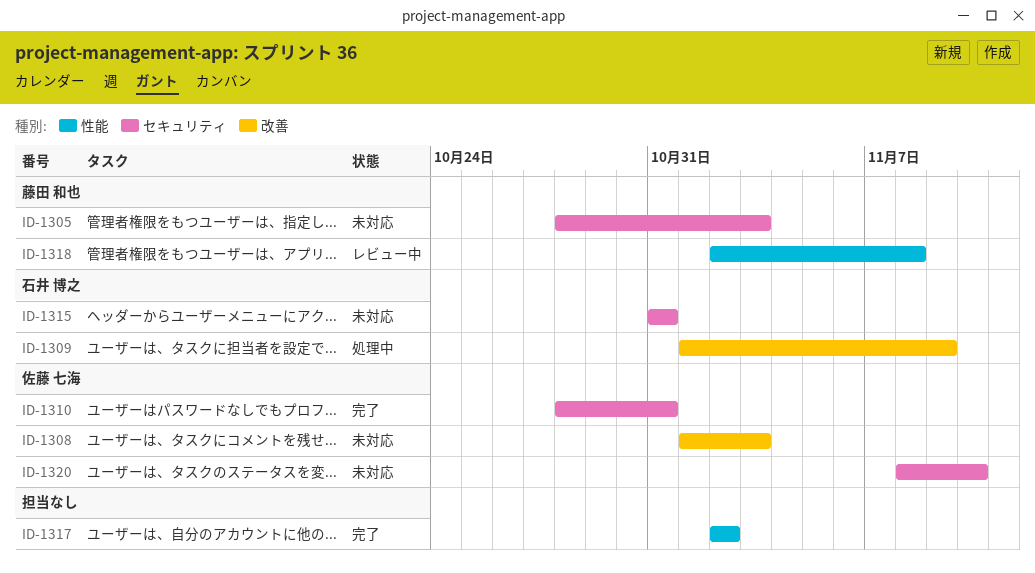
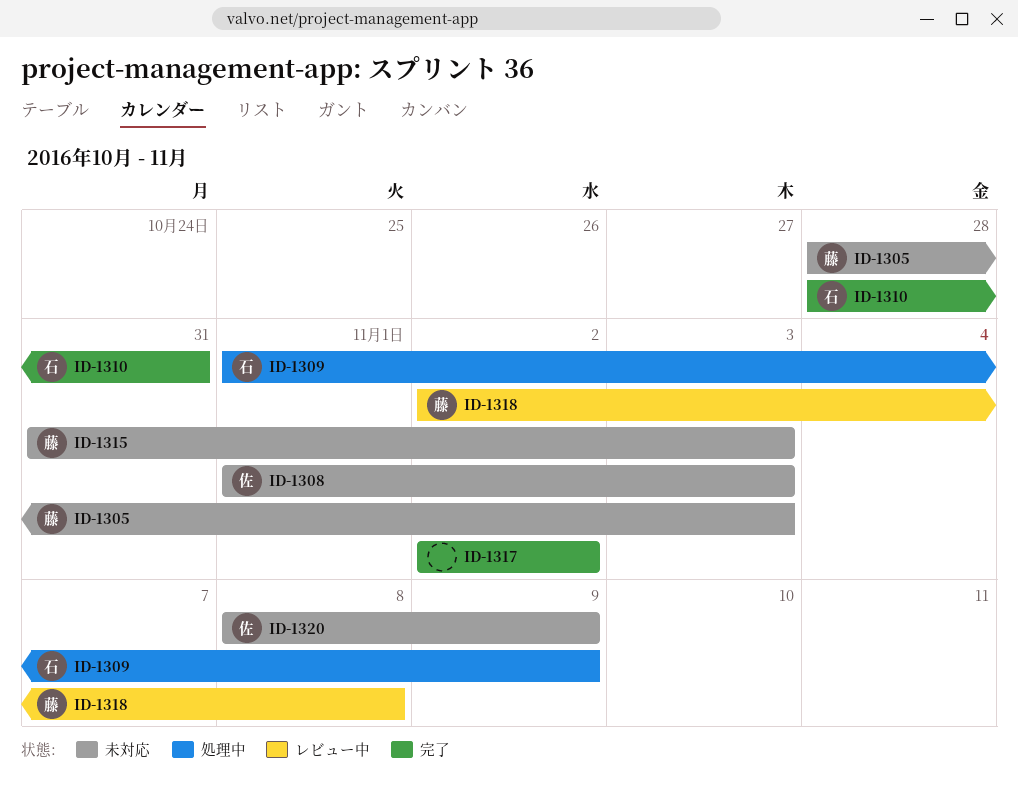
ID-1310, owner: 佐藤 七海 -> 石井 博之
ID-1315, owner: 石井 博之 -> 藤田 和也
ID-1315, due: Oct 31 -> Nov 3
ID-1320, due: Nov 10 -> Nov 9

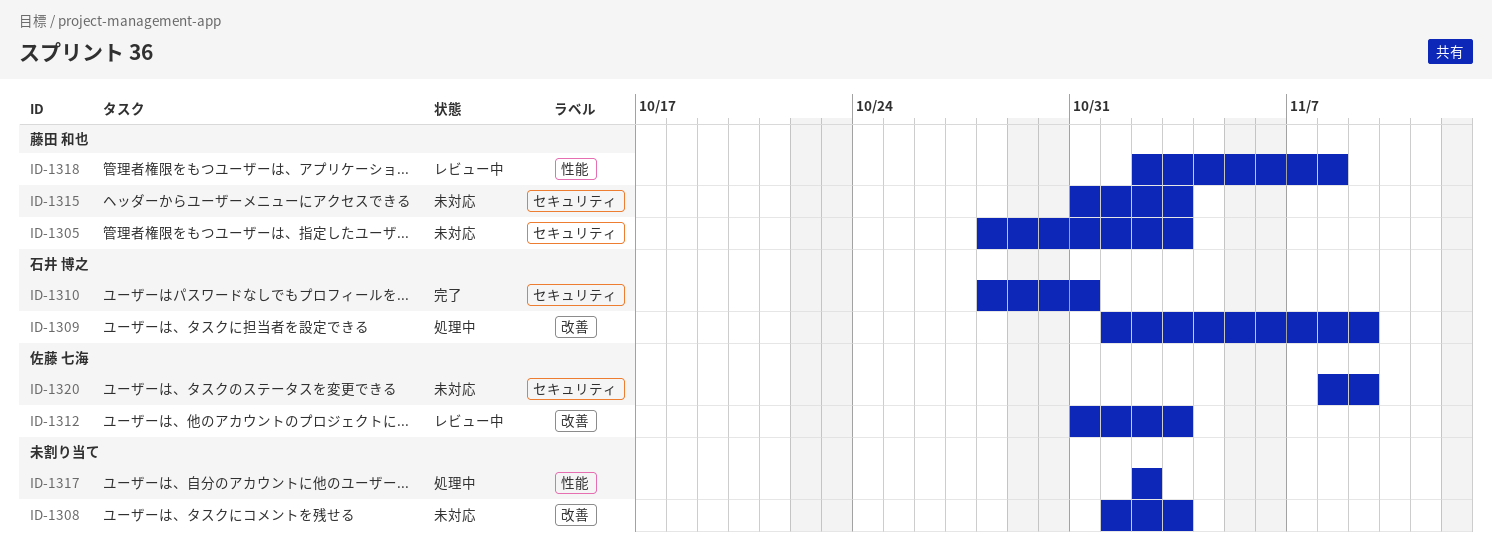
ID-1308, owner: 佐藤 七海 -> none
ID-1312: none -> present
ID-1317, status: 完了 -> 処理中

